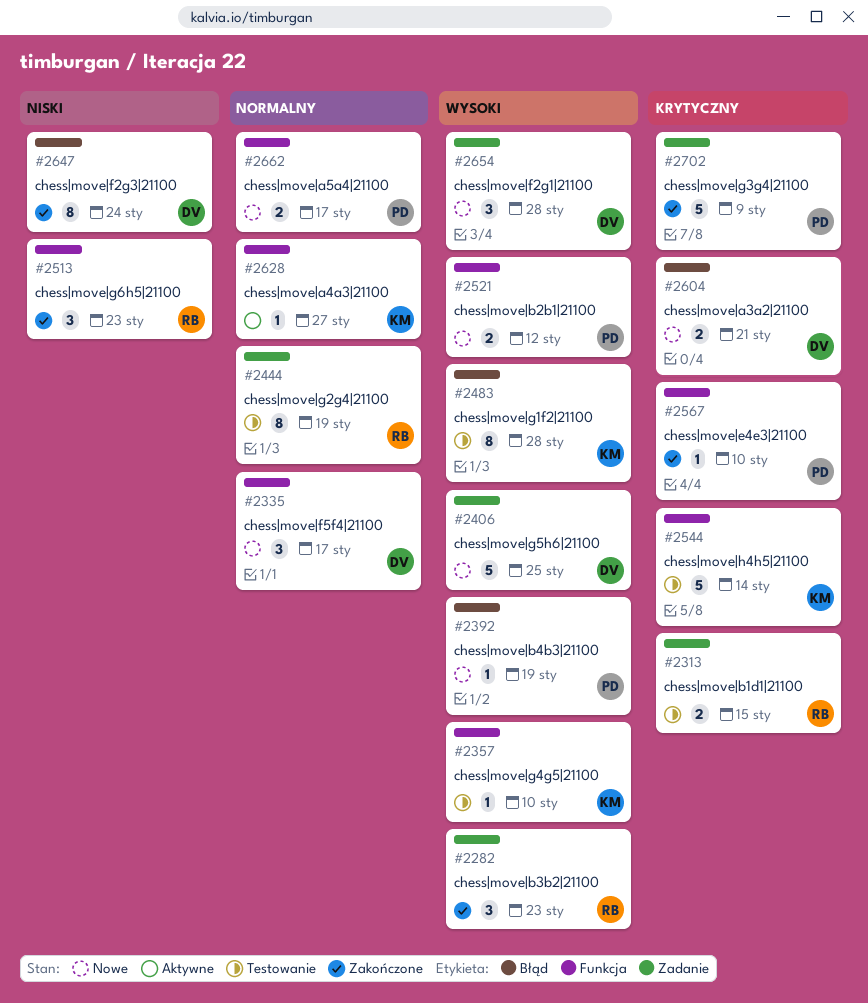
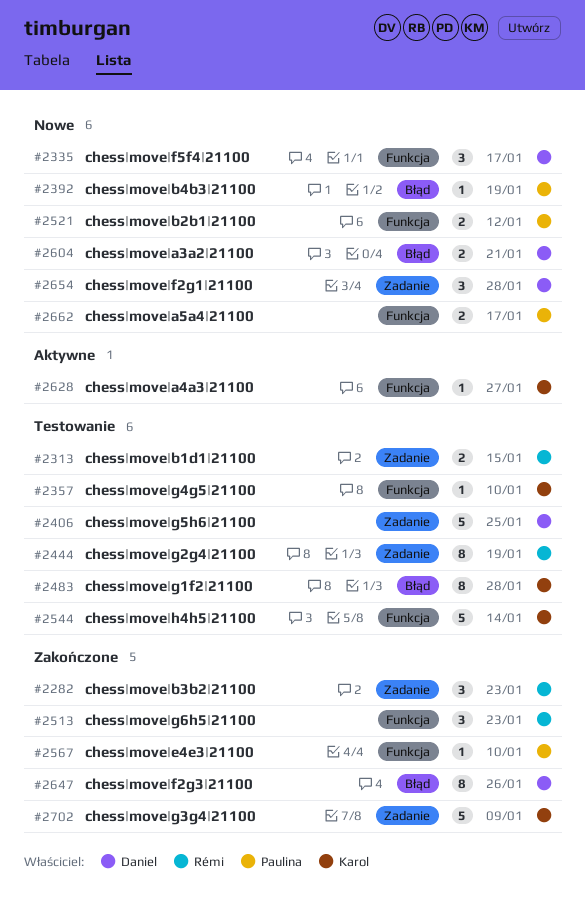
#2406, status: Nowe -> Testowanie
#2647, due: Jan 24 -> Jan 26
#2702, owner: Paulina -> Karol

